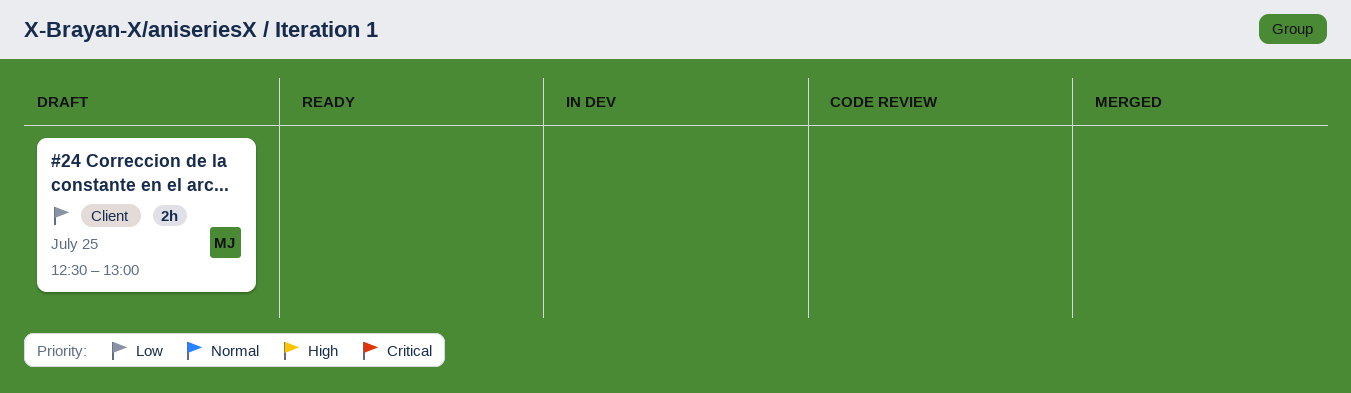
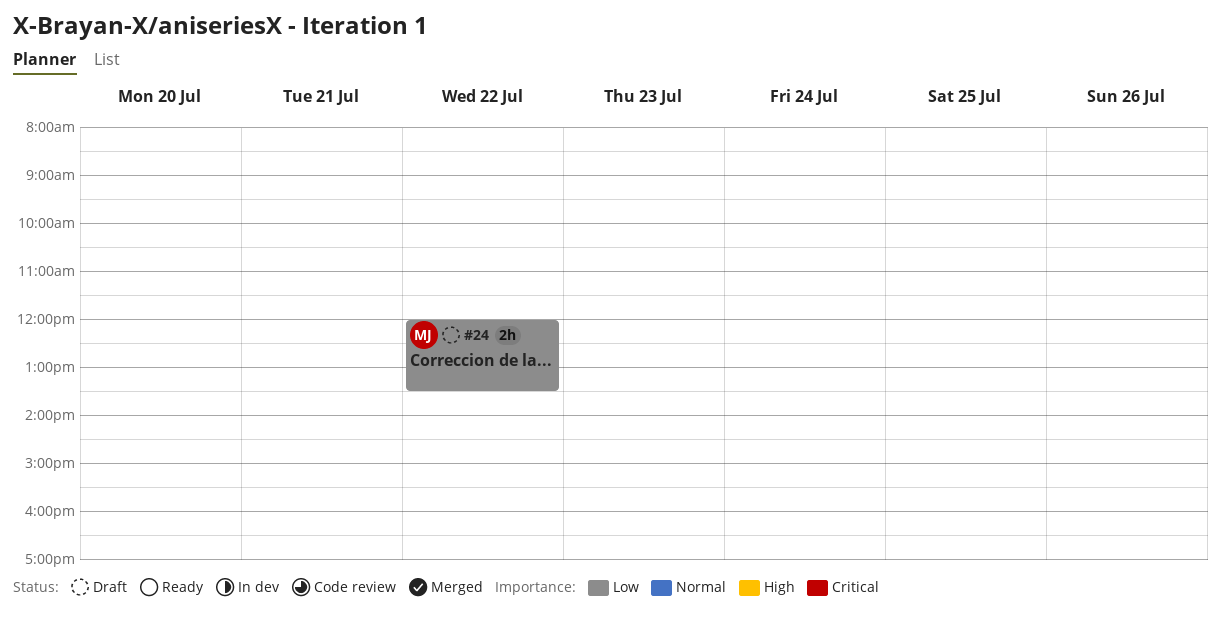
#24, day: Jul 25 -> Jul 22
#24, begins: 12:30 -> 12:00
#24, ends: 13:00 -> 13:30

